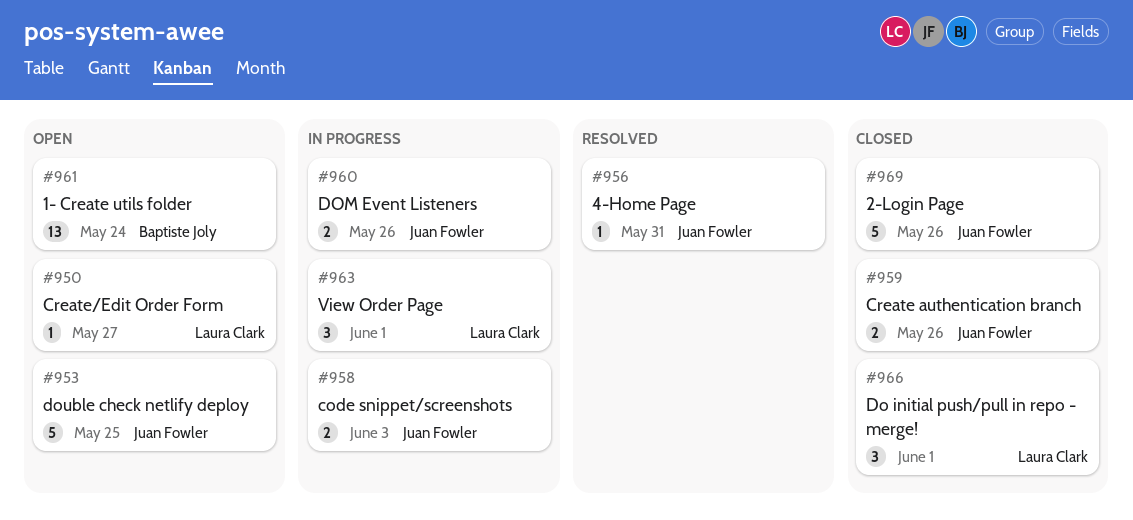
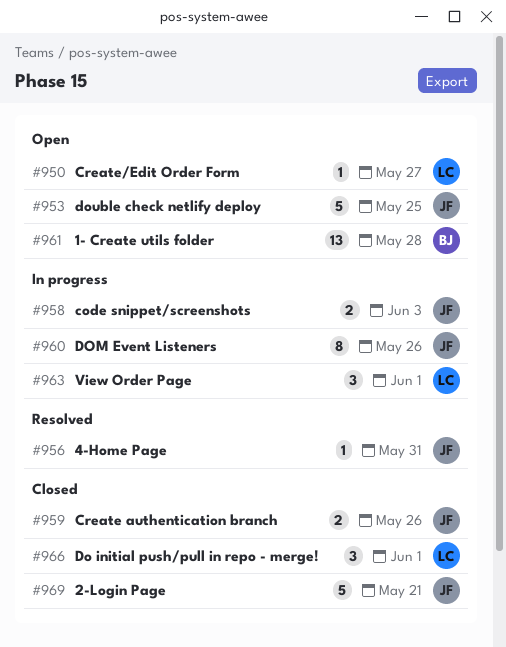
#960, estimate: 2 -> 8
#961, due: May 24 -> May 28
#969, due: May 26 -> May 21

